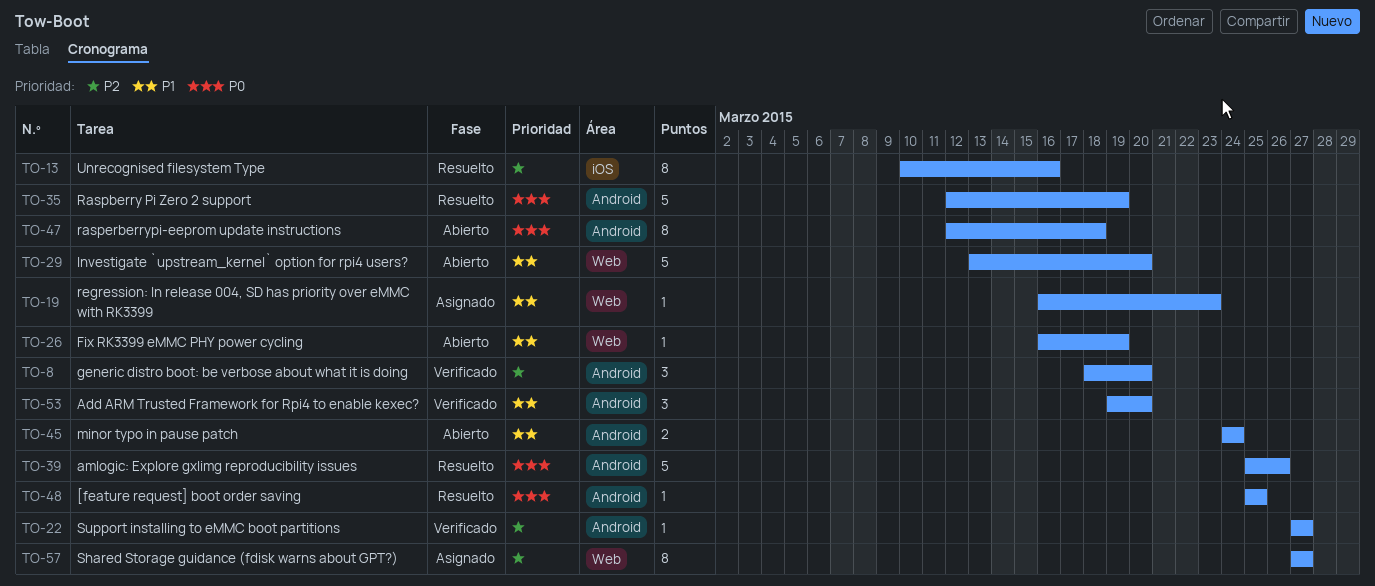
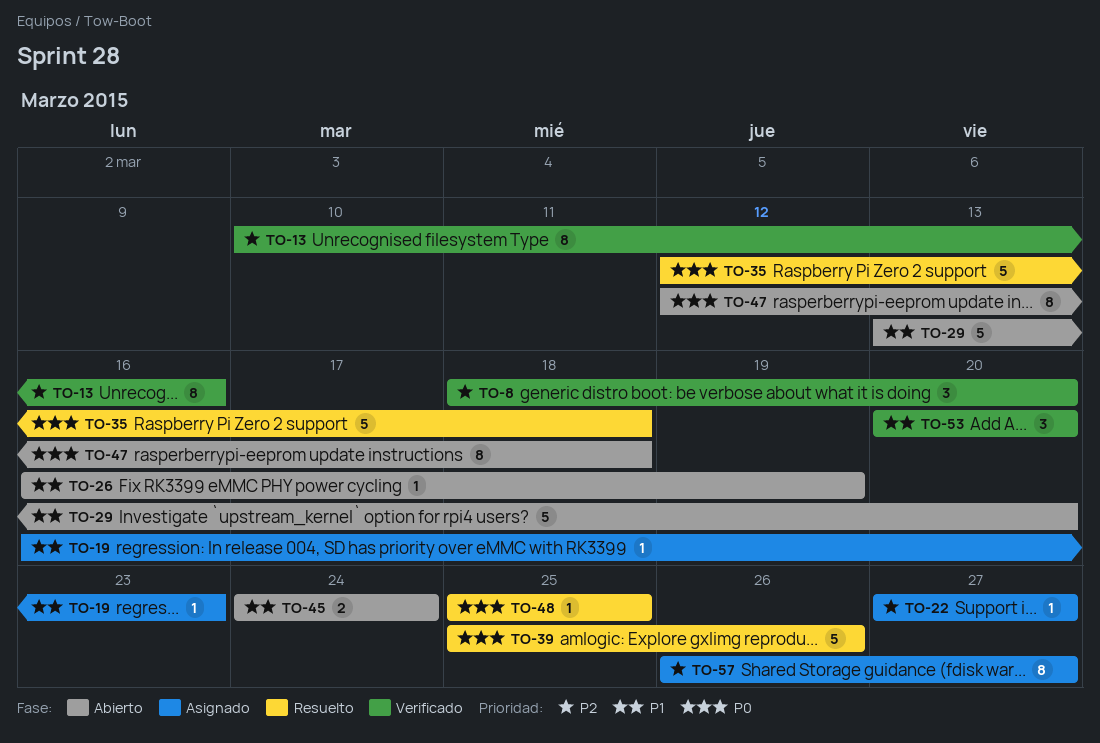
TO-13, status: Resuelto -> Verificado
TO-22, status: Verificado -> Asignado
TO-35, due: Mar 19 -> Mar 18
TO-53, start: Mar 19 -> Mar 20
TO-57, start: Mar 27 -> Mar 26

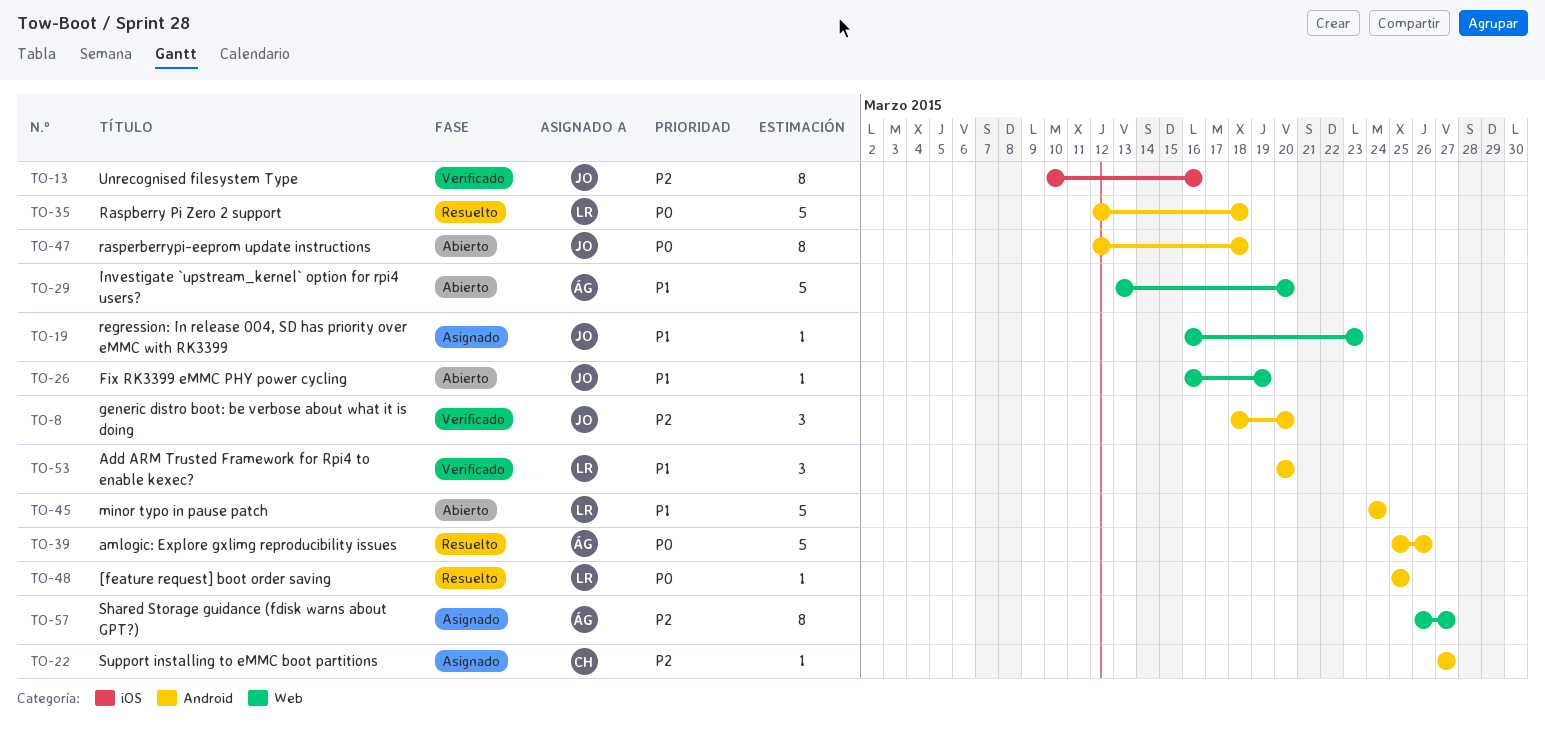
TO-45, estimate: 2 -> 5

